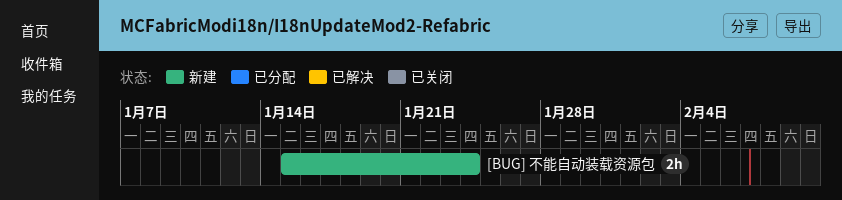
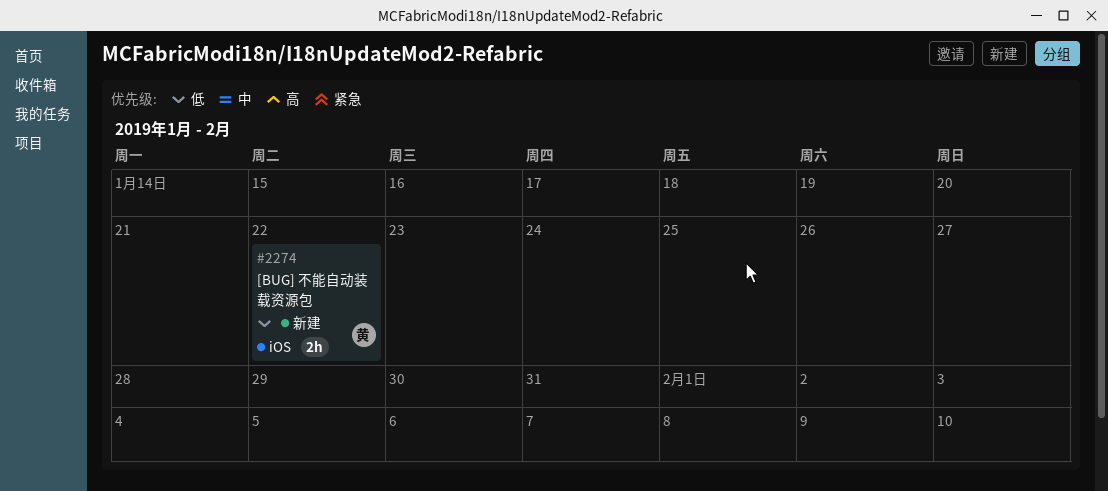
[BUG] 不能自动装载资源包, due: Jan 24 -> Jan 22

